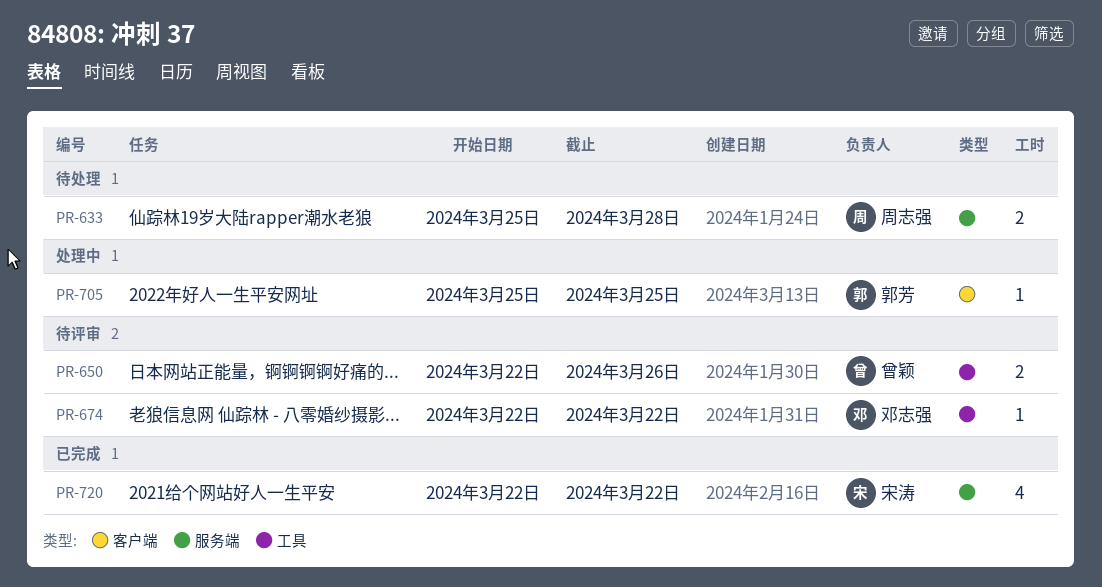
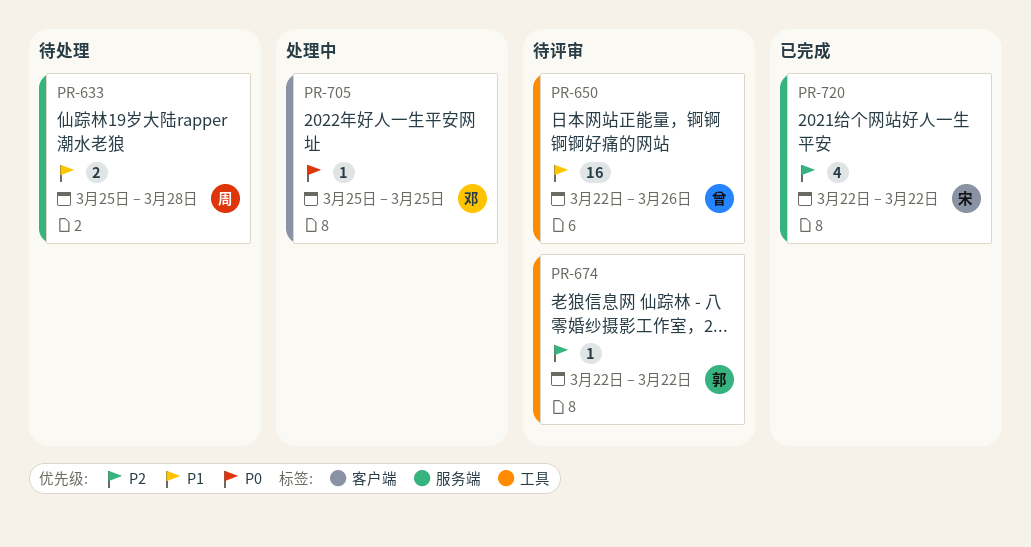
PR-650, estimate: 2 -> 16
PR-674, owner: 邓志强 -> 郭芳
PR-705, owner: 郭芳 -> 邓志强

